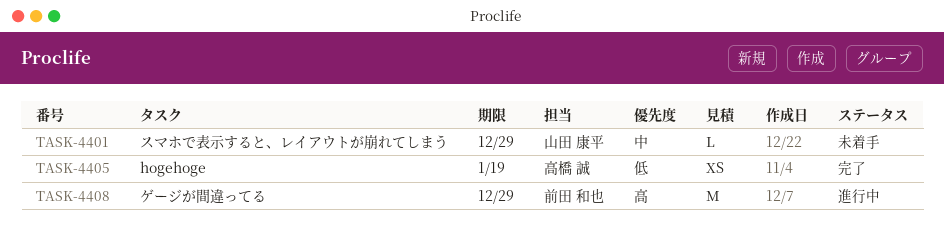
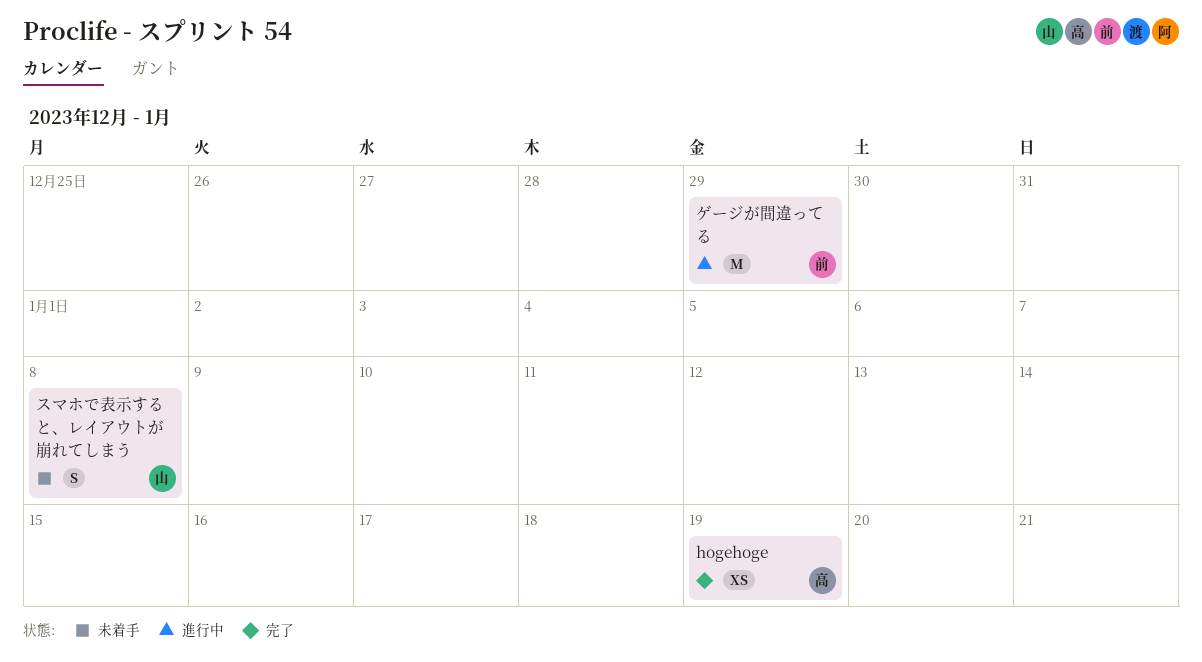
スマホで表示すると、レイアウトが崩れてしまう, estimate: L -> S
スマホで表示すると、レイアウトが崩れてしまう, due: Dec 29 -> Jan 8

